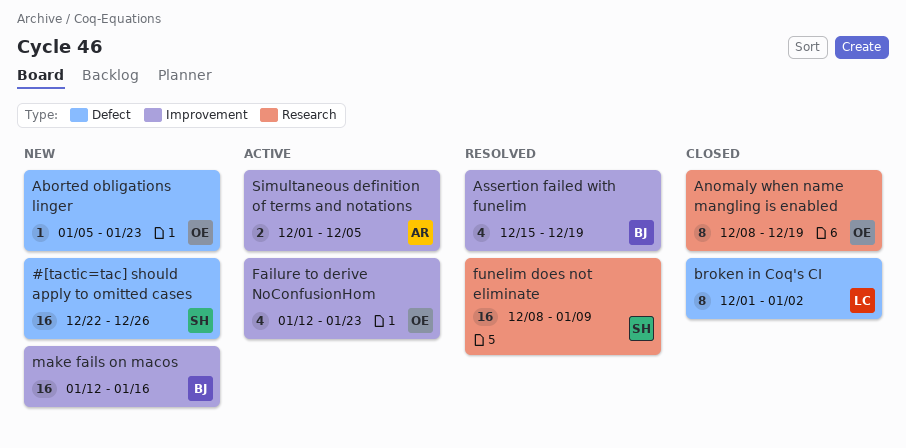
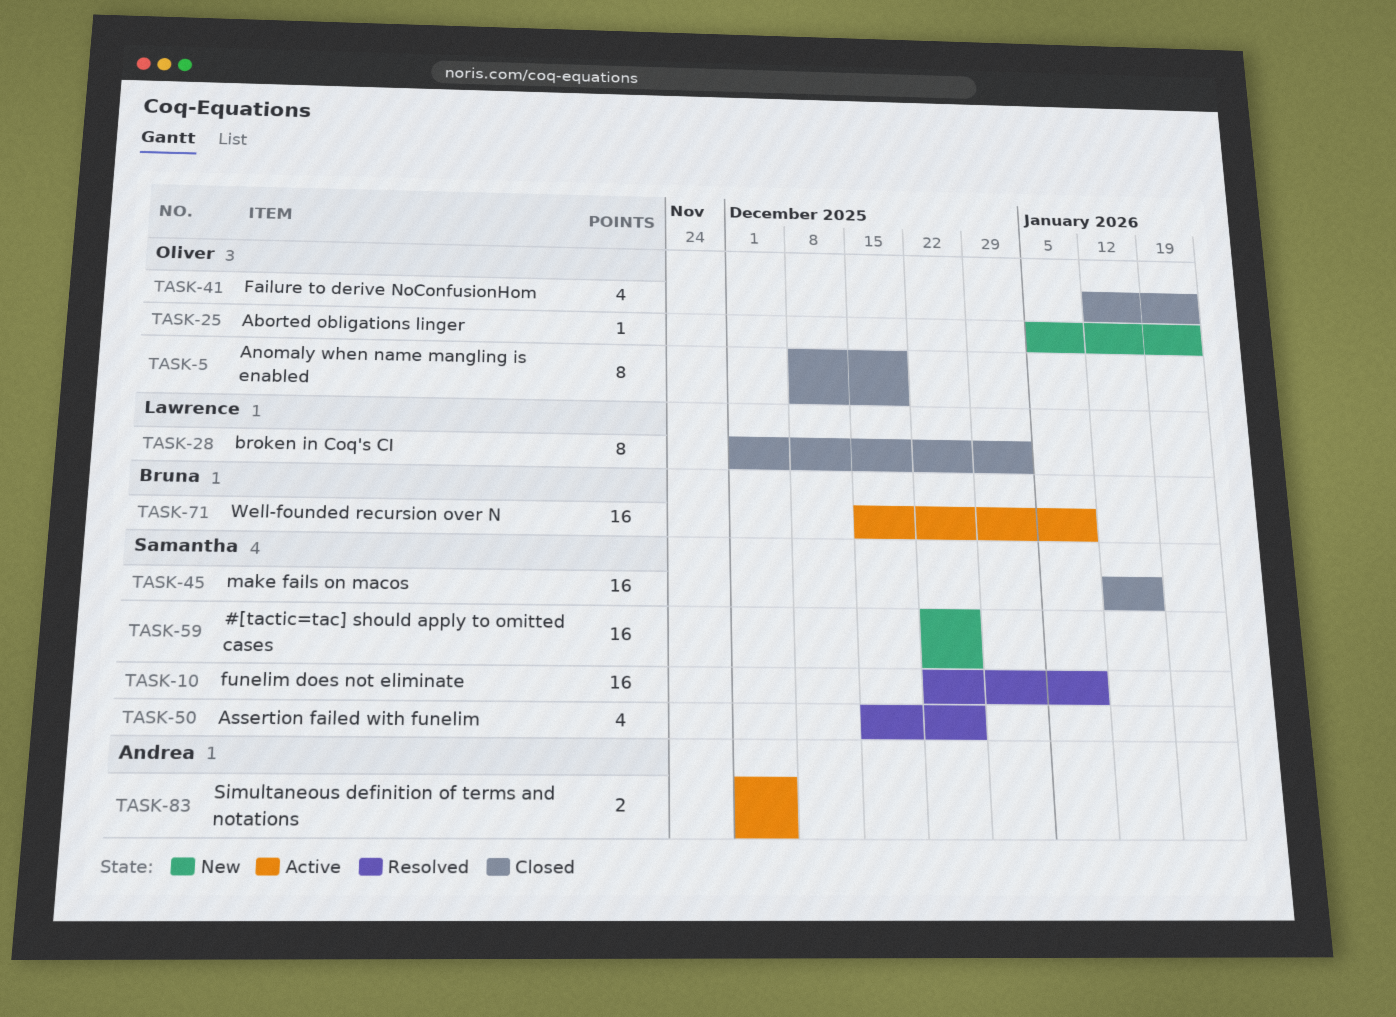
Assertion failed with funelim, owner: Bruna -> Samantha
Assertion failed with funelim, due: Dec 19 -> Dec 26
Failure to derive NoConfusionHom, status: Active -> Closed
funelim does not eliminate, start: Dec 8 -> Dec 22
make fails on macos, status: New -> Closed
make fails on macos, owner: Bruna -> Samantha
Well-founded recursion over N: none -> present

